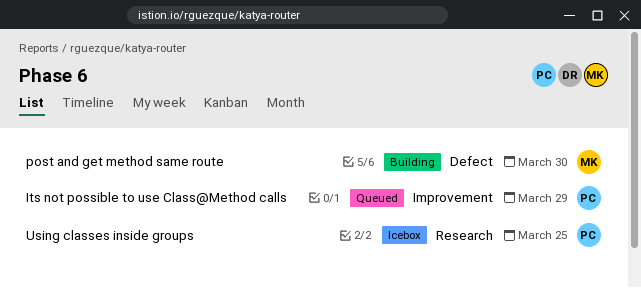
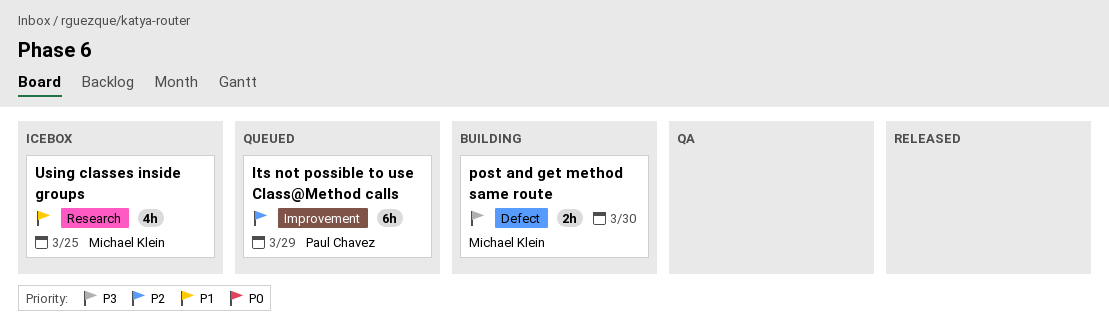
Using classes inside groups, owner: Paul Chavez -> Michael Klein

